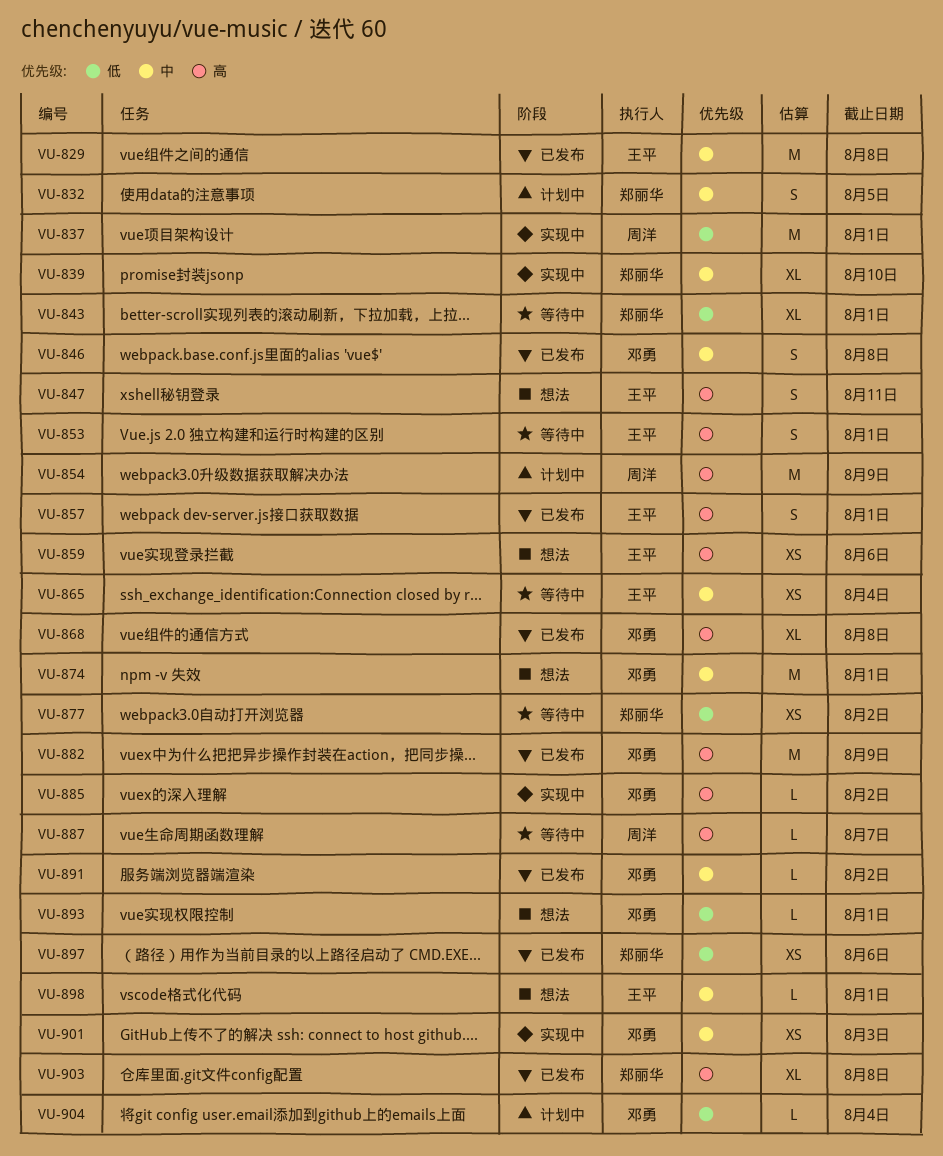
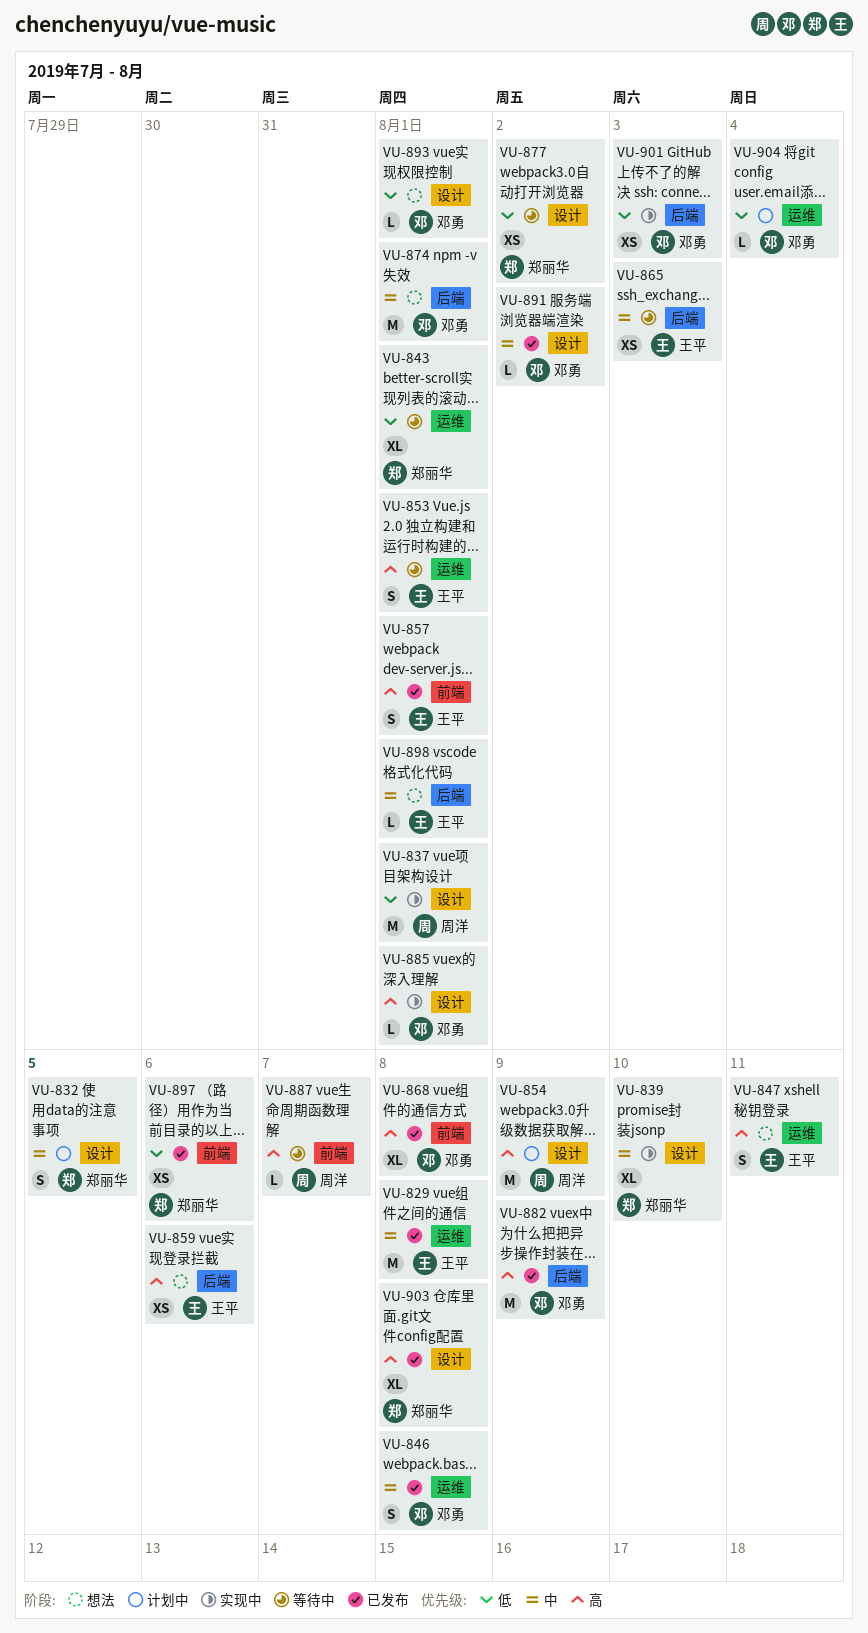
VU-865, due: Aug 4 -> Aug 3
VU-885, due: Aug 2 -> Aug 1
VU-901, priority: 中 -> 低

